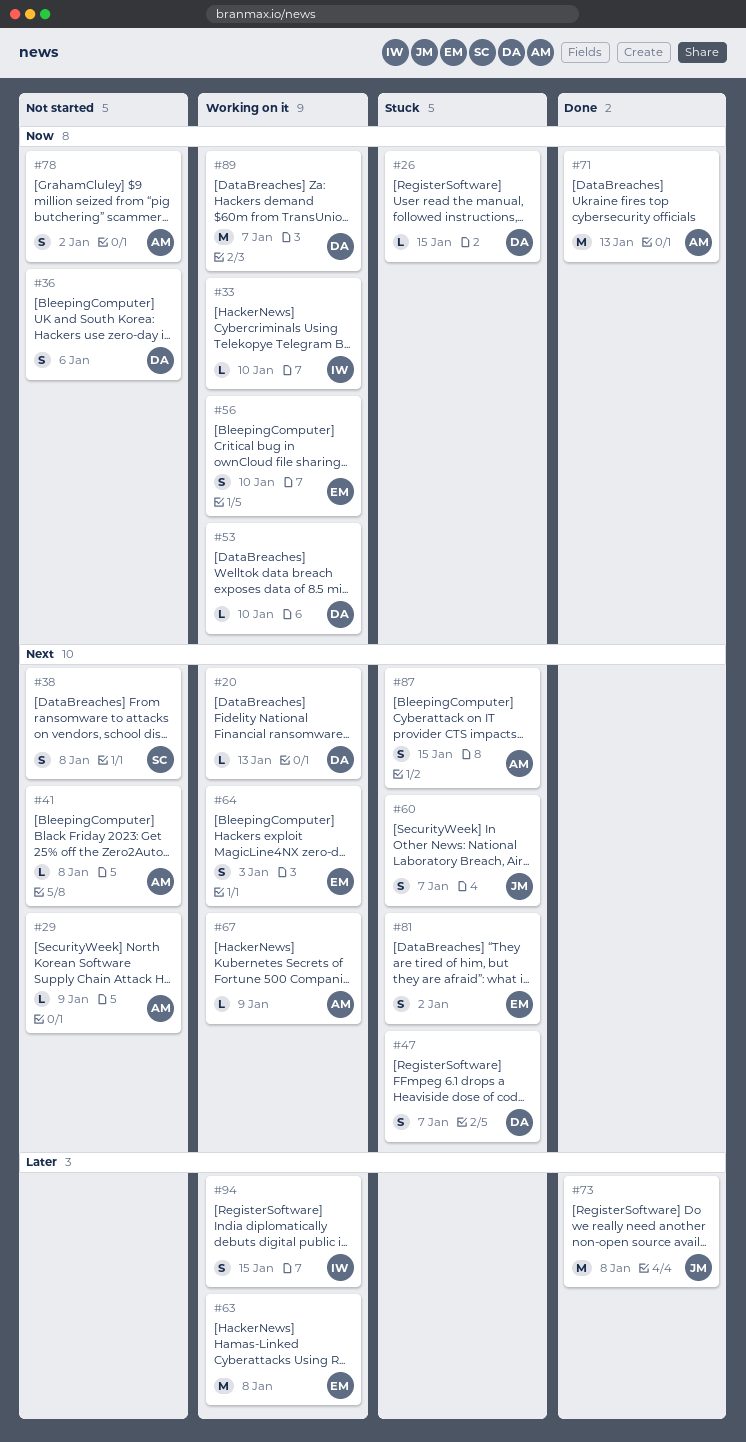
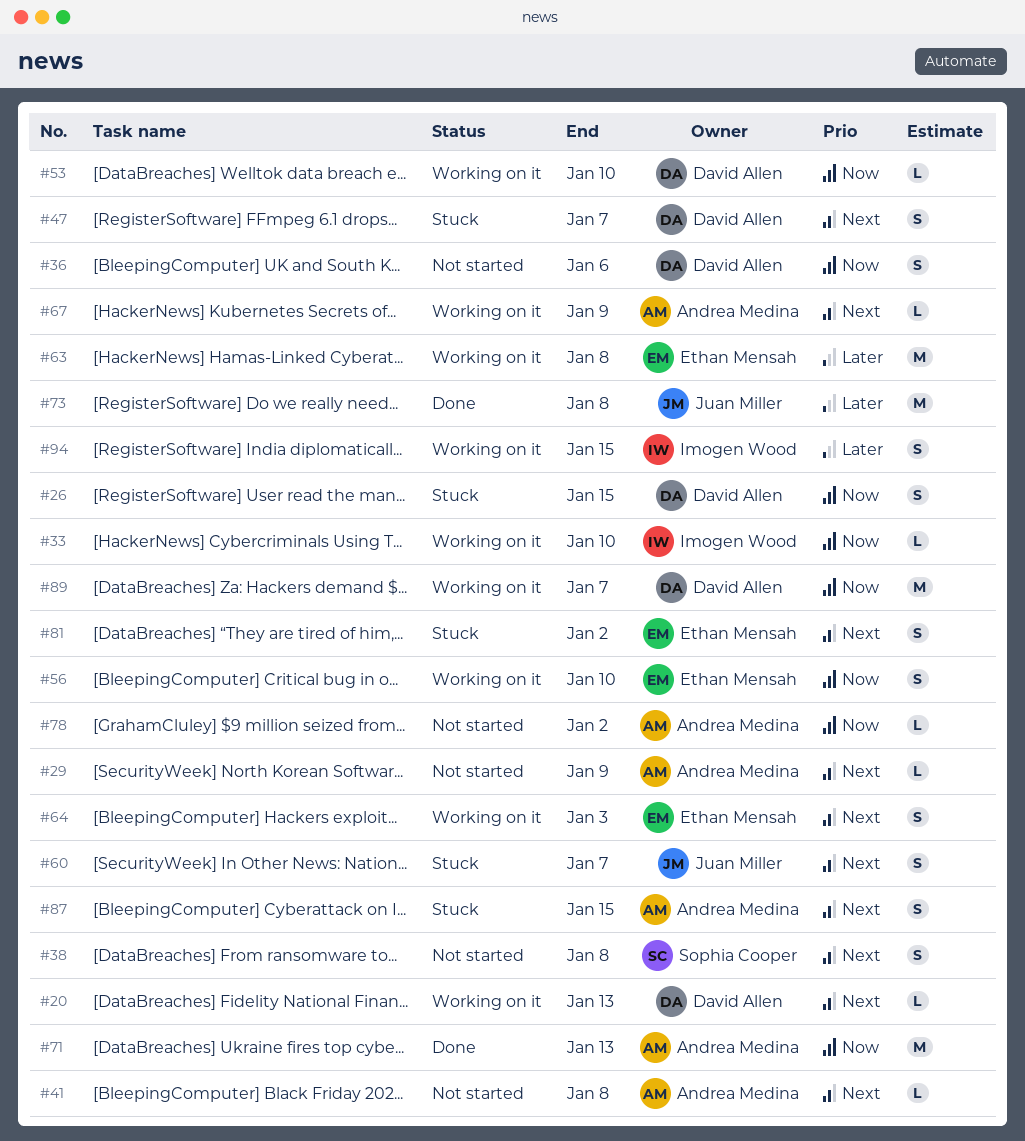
#26, estimate: L -> S
#78, estimate: S -> L

